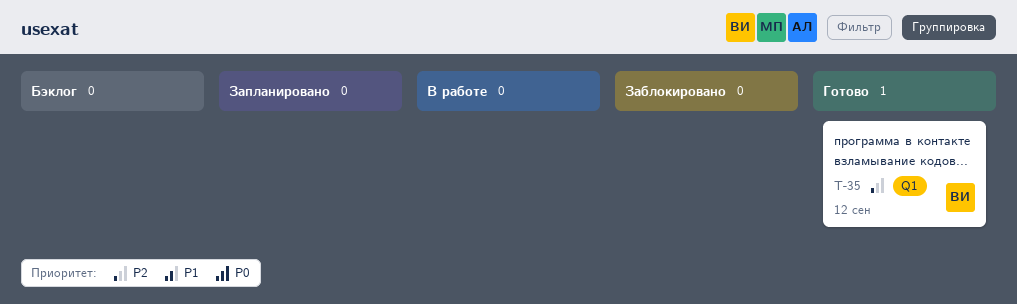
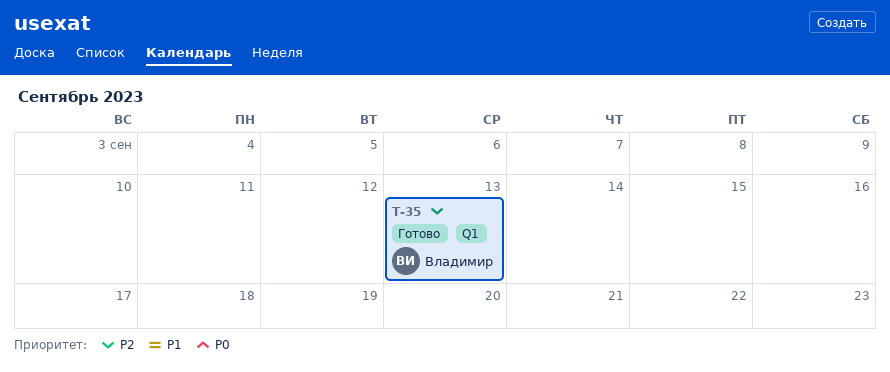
T-35, due: Sep 12 -> Sep 13

